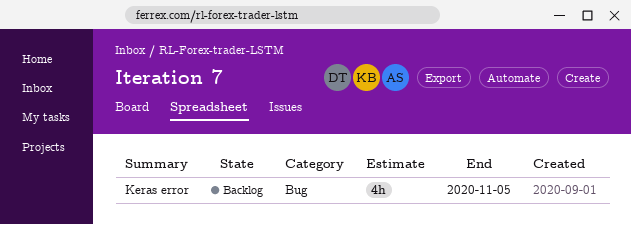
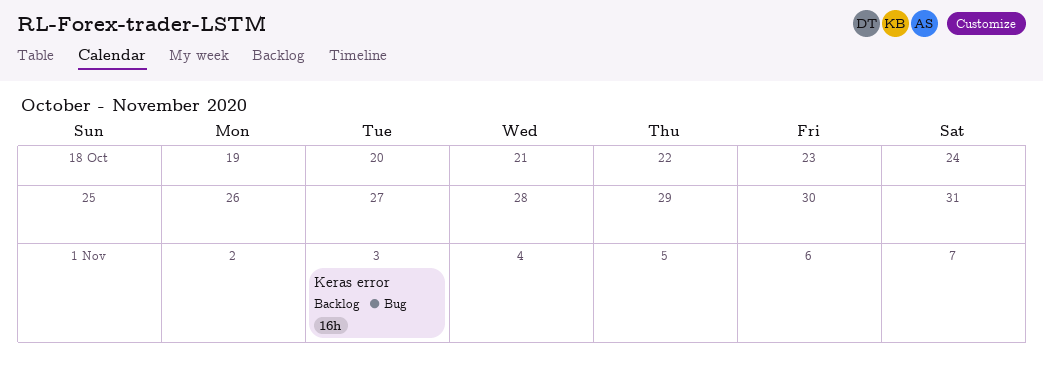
Keras error, estimate: 4h -> 16h
Keras error, due: Nov 5 -> Nov 3

